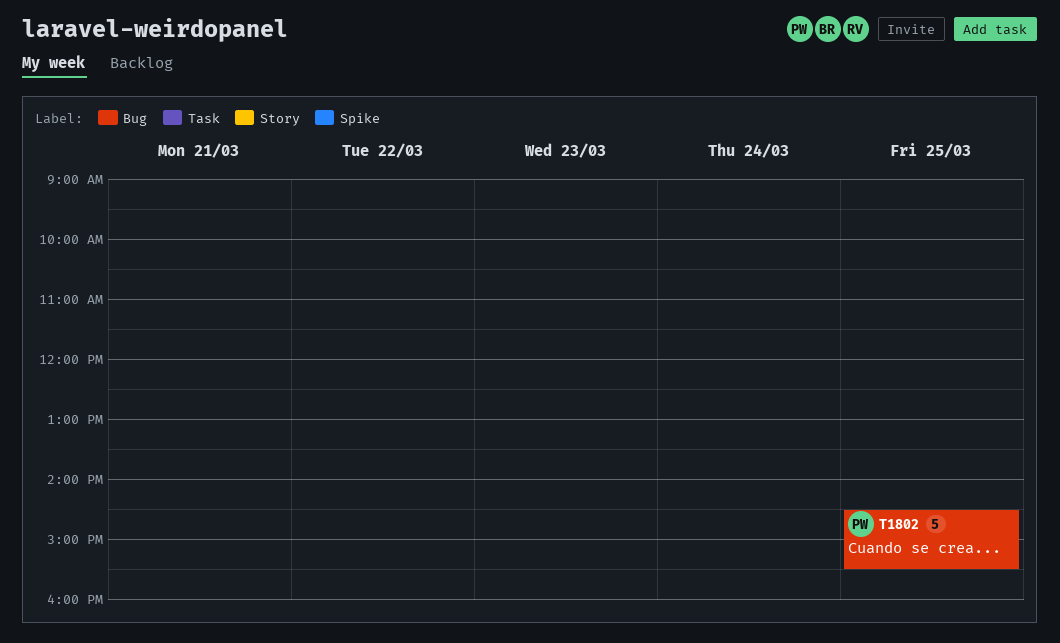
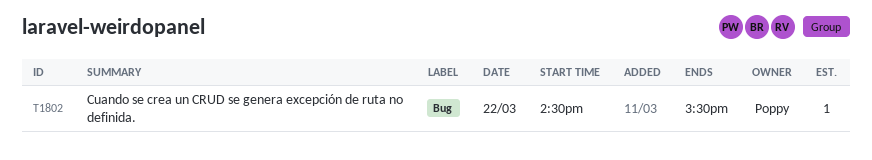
T1802, estimate: 5 -> 1
T1802, day: Mar 25 -> Mar 22

